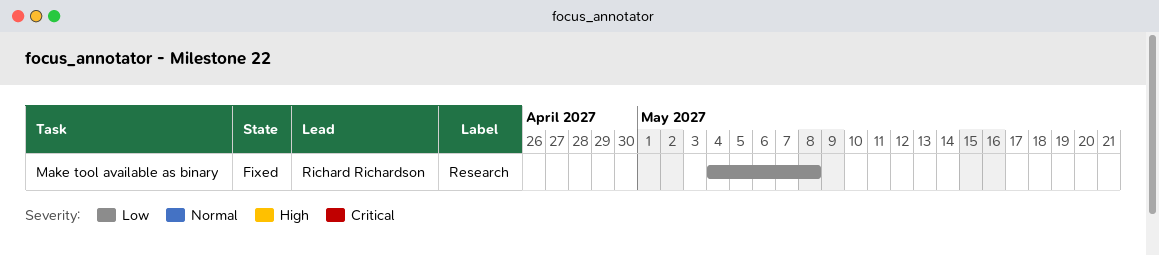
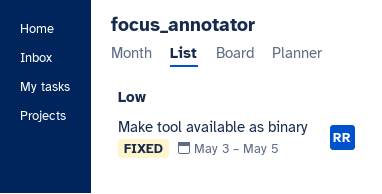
Make tool available as binary, start: May 4 -> May 3
Make tool available as binary, due: May 8 -> May 5

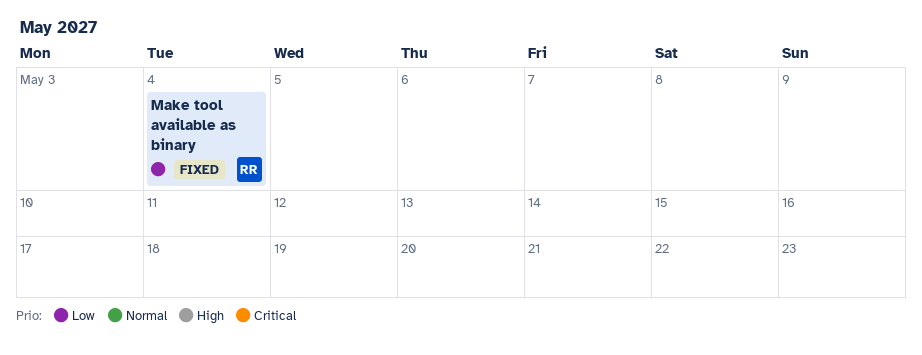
Make tool available as binary, due: May 5 -> May 4

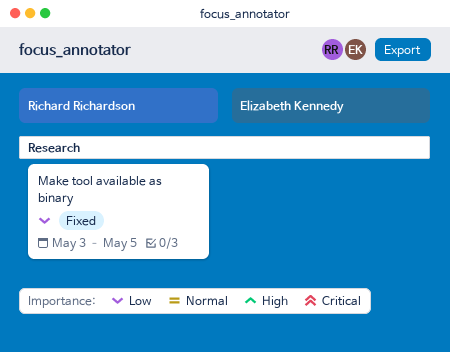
Make tool available as binary, due: May 4 -> May 5

